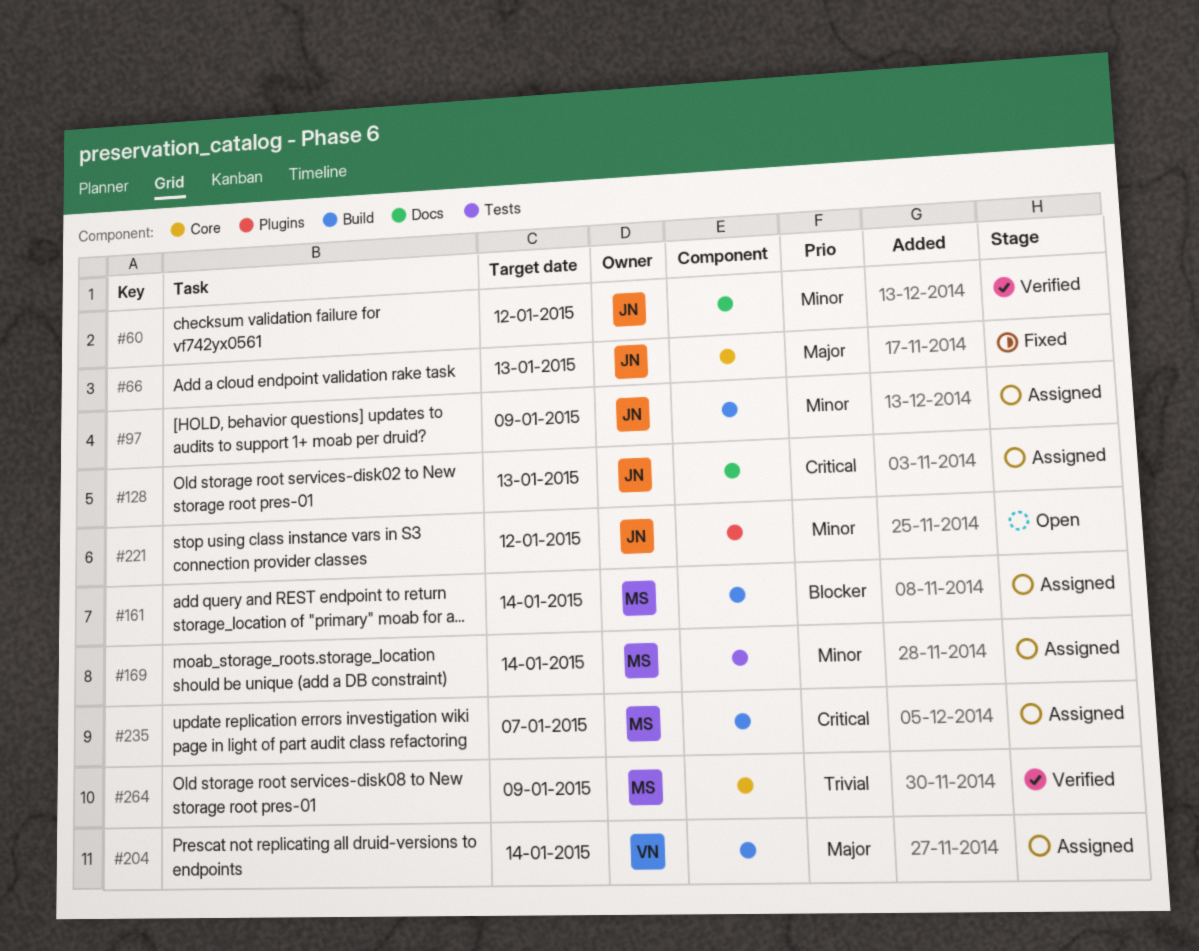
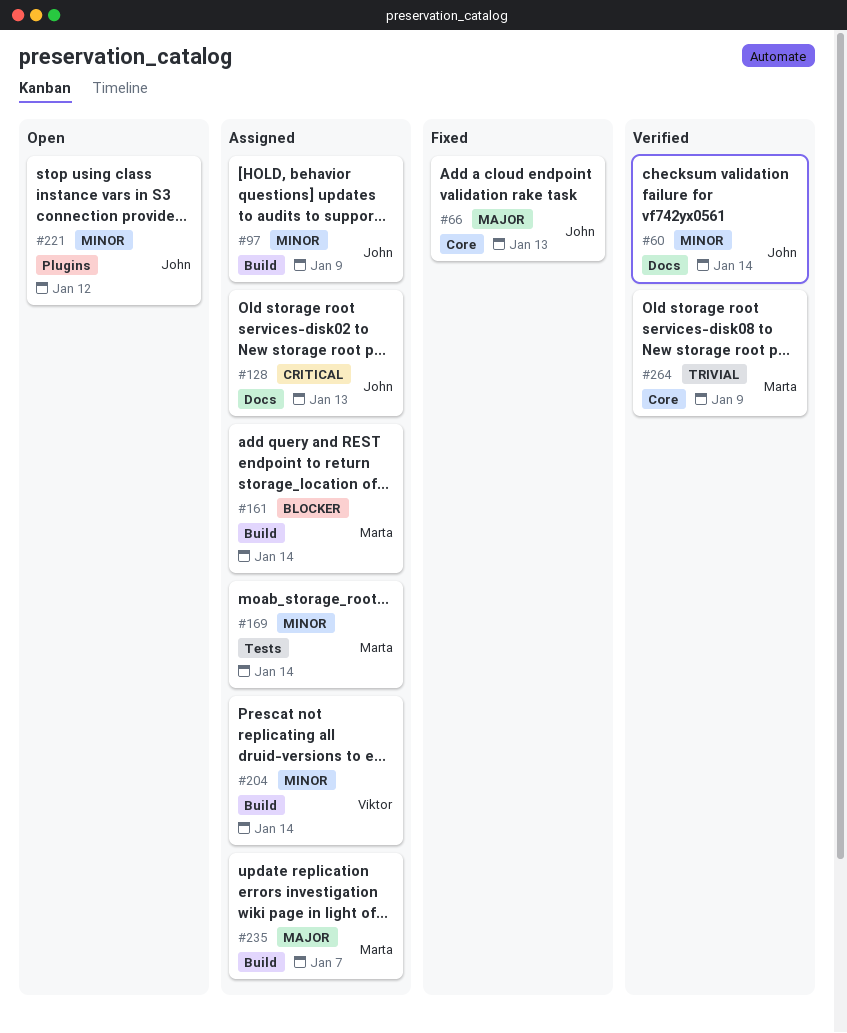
#60, due: Jan 12 -> Jan 14
#204, priority: Major -> Minor
#235, priority: Critical -> Major

